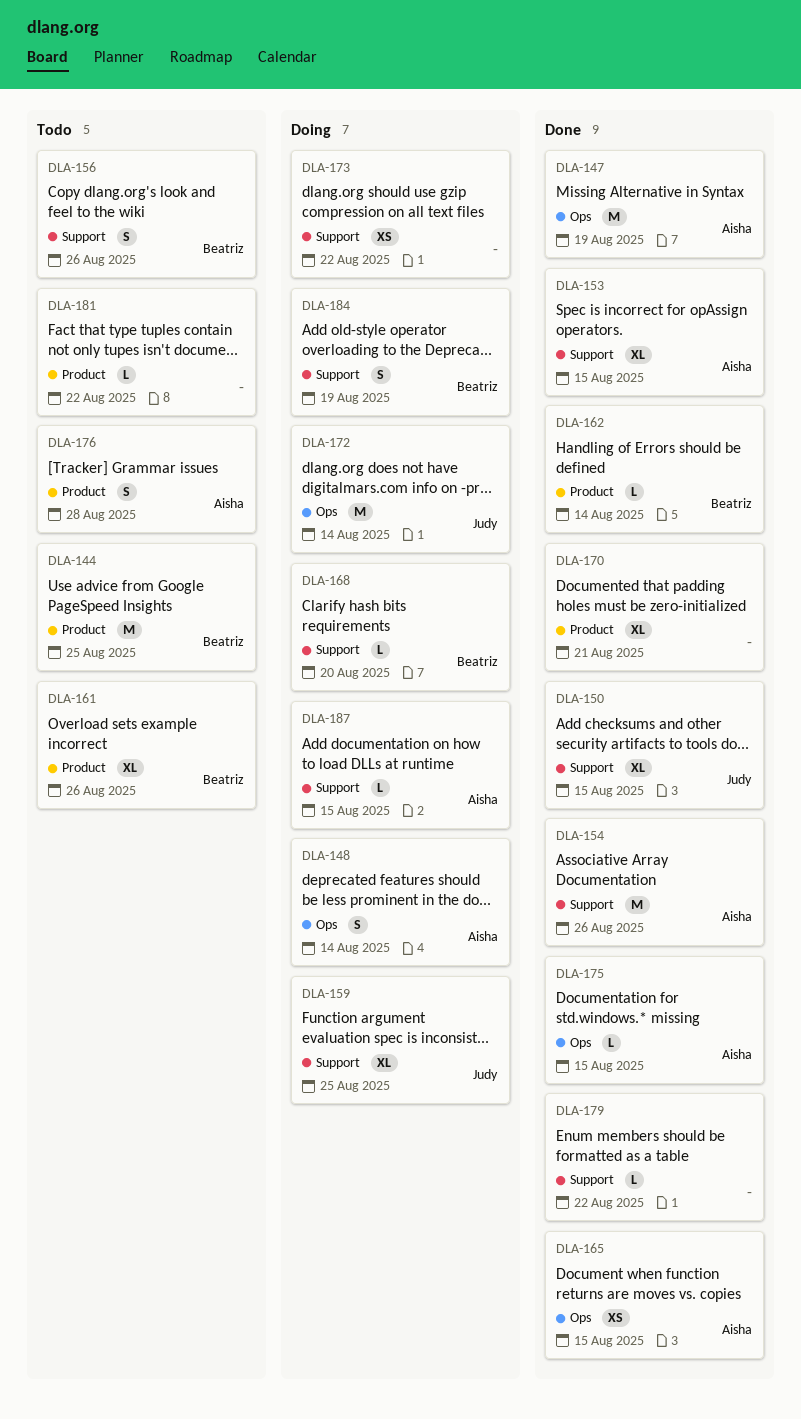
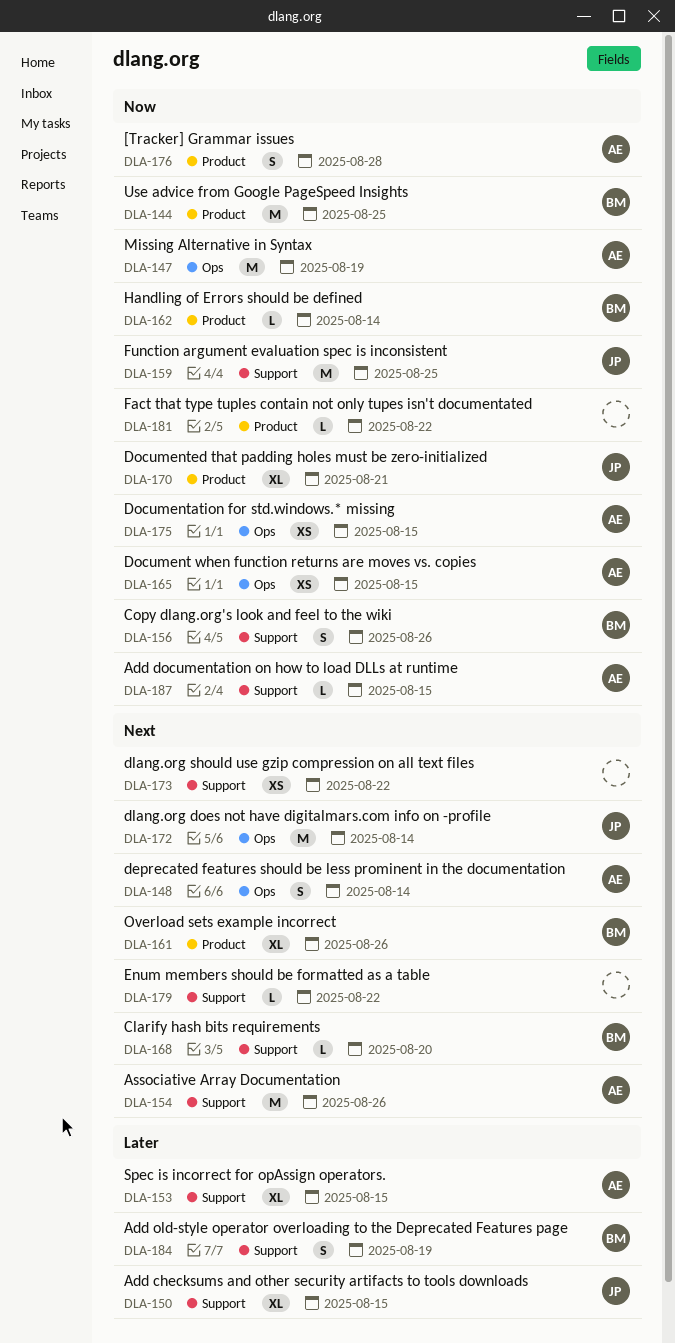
DLA-159, estimate: XL -> M
DLA-170, owner: none -> Judy
DLA-175, estimate: L -> XS

